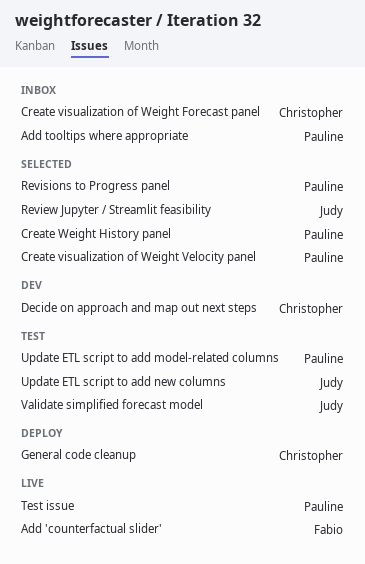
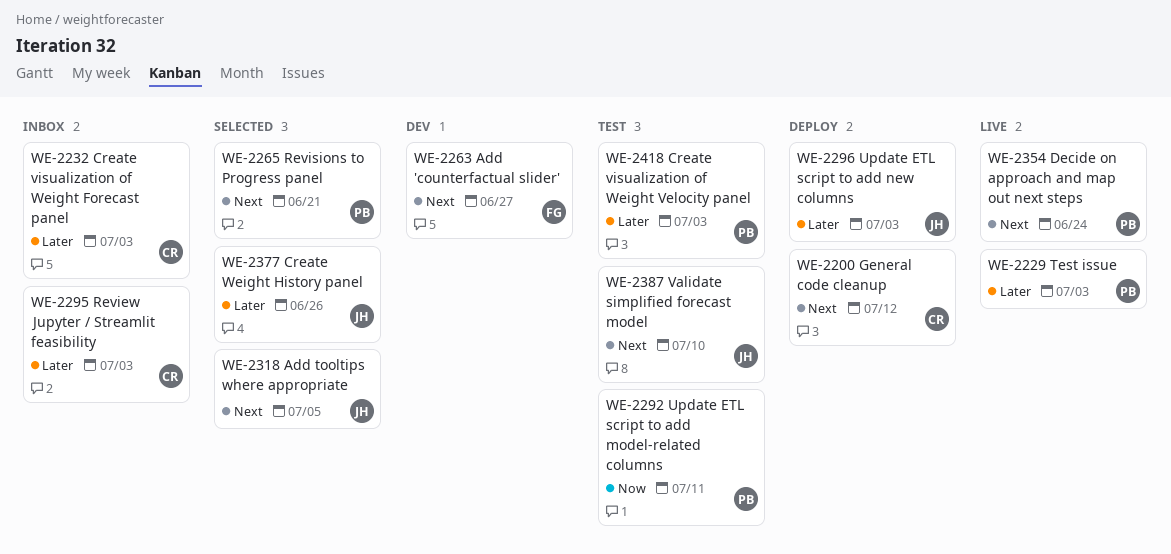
Add 'counterfactual slider', status: Live -> Dev
Add tooltips where appropriate, status: Inbox -> Selected
Add tooltips where appropriate, owner: Pauline -> Judy
Create visualization of Weight Velocity panel, status: Selected -> Test
Create Weight History panel, owner: Pauline -> Judy
Decide on approach and map out next steps, status: Dev -> Live
Decide on approach and map out next steps, owner: Christopher -> Pauline
Review Jupyter / Streamlit feasibility, status: Selected -> Inbox
Review Jupyter / Streamlit feasibility, owner: Judy -> Christopher
Update ETL script to add new columns, status: Test -> Deploy

